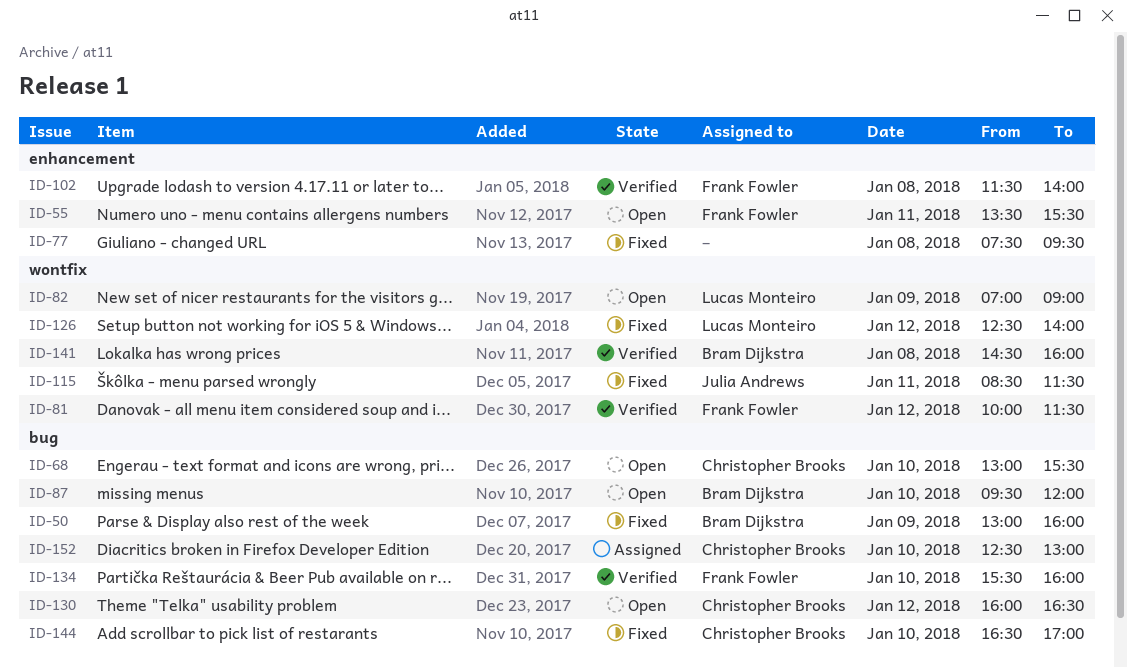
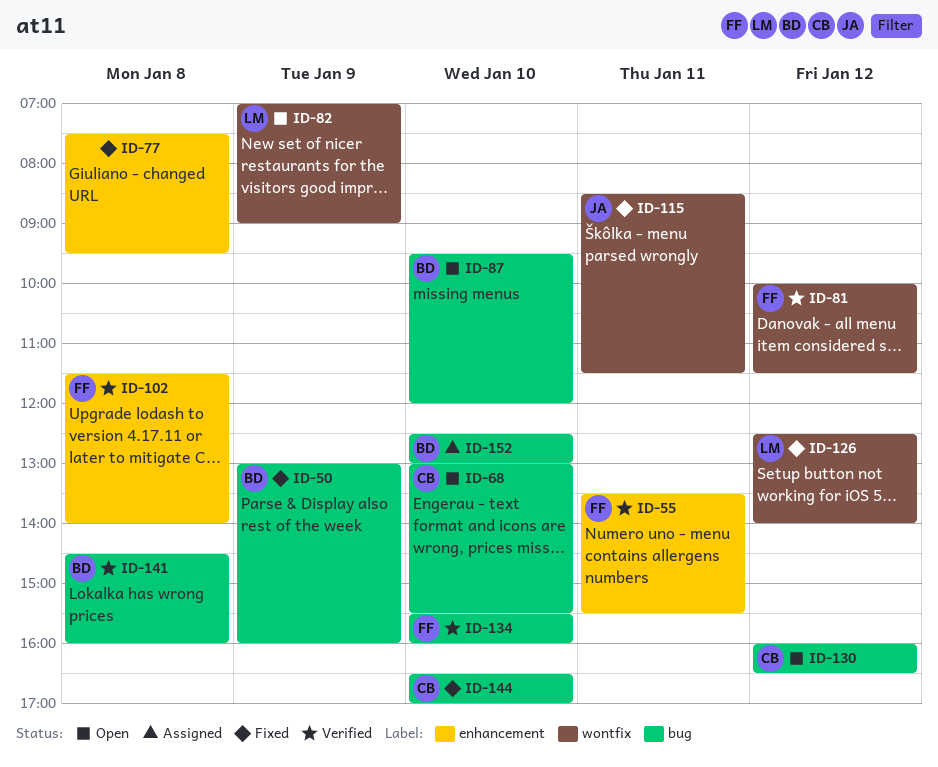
ID-55, status: Open -> Verified
ID-141, label: wontfix -> bug
ID-152, owner: Christopher Brooks -> Bram Dijkstra

